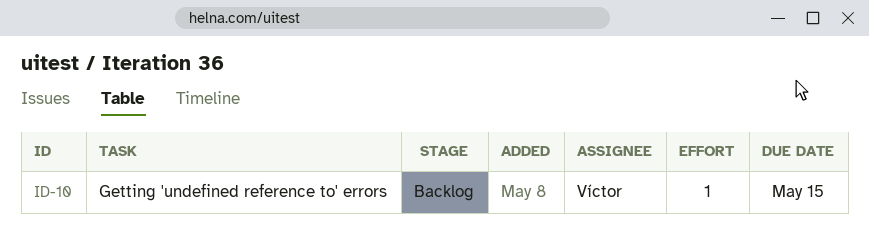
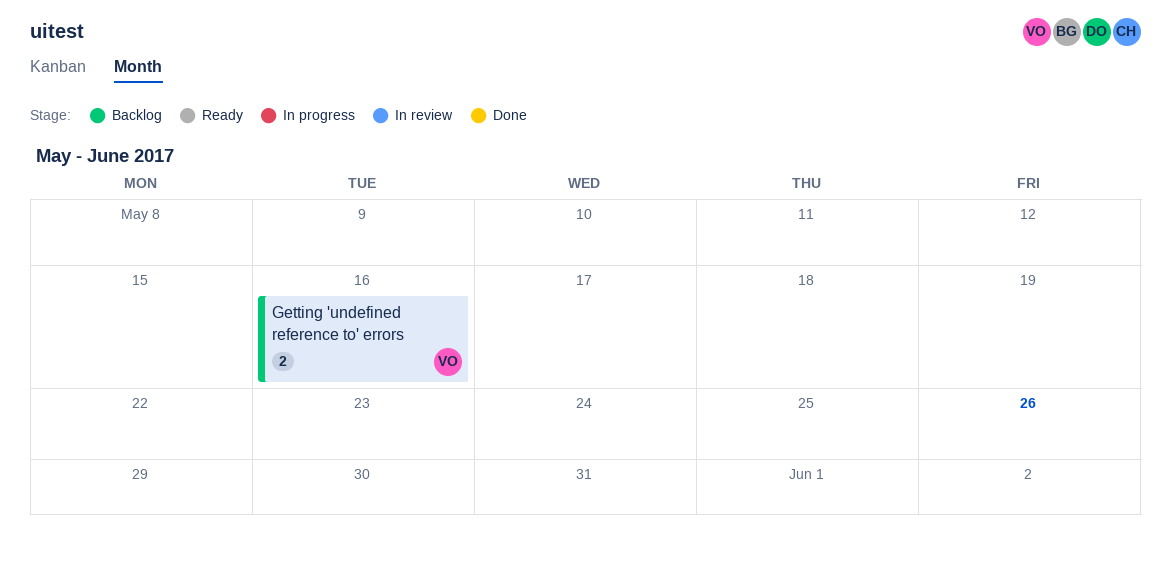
Getting 'undefined reference to' errors, estimate: 1 -> 2
Getting 'undefined reference to' errors, due: May 15 -> May 16

